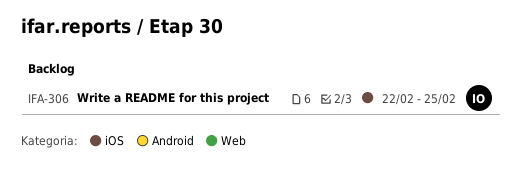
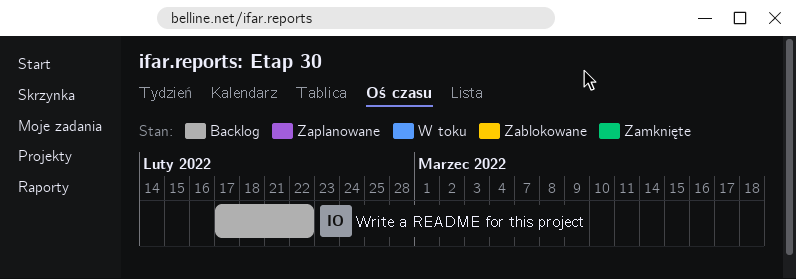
Write a README for this project, start: Feb 22 -> Feb 17
Write a README for this project, due: Feb 25 -> Feb 22

